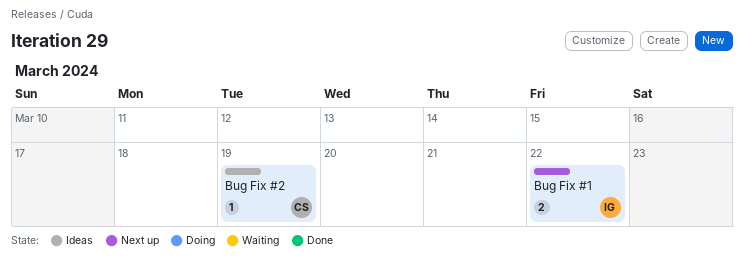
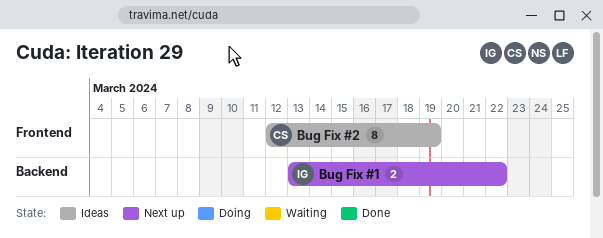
Bug Fix #2, estimate: 1 -> 8

